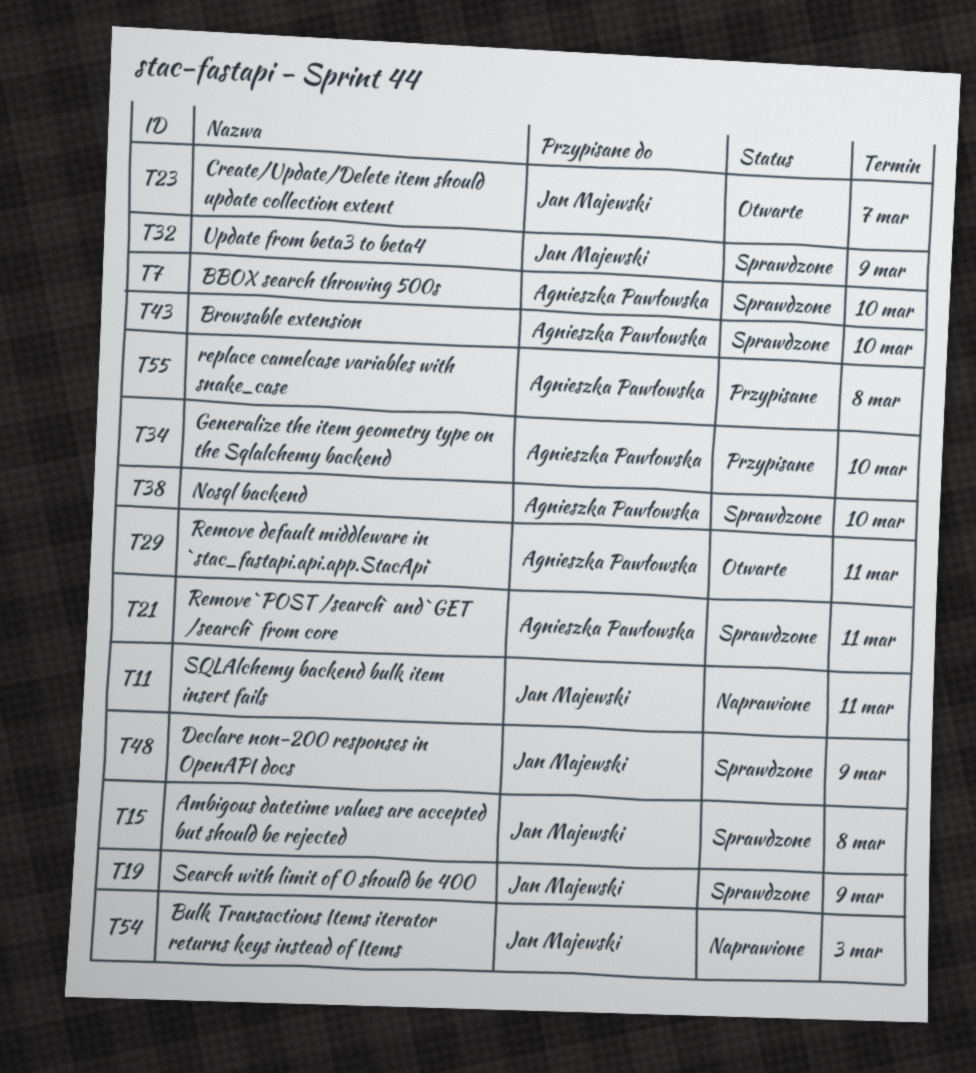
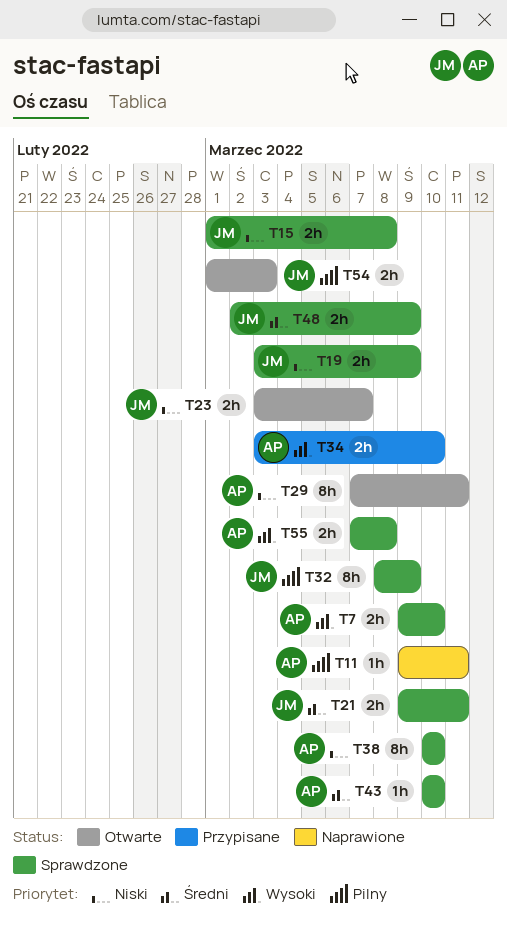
T11, owner: Jan Majewski -> Agnieszka Pawłowska
T21, owner: Agnieszka Pawłowska -> Jan Majewski
T54, status: Naprawione -> Otwarte
T55, status: Przypisane -> Sprawdzone

